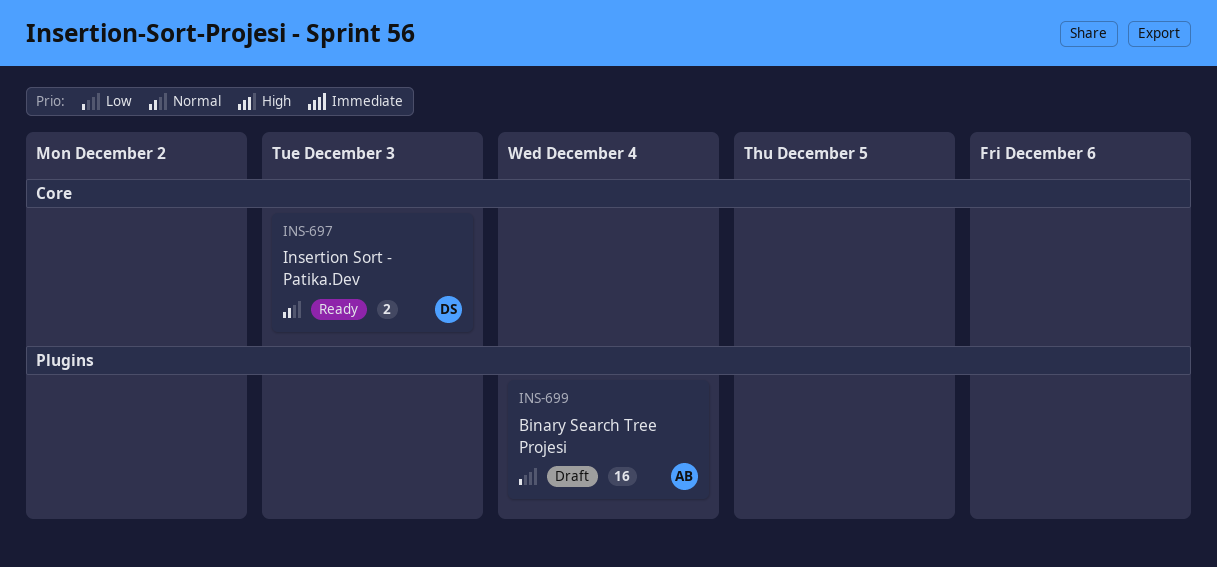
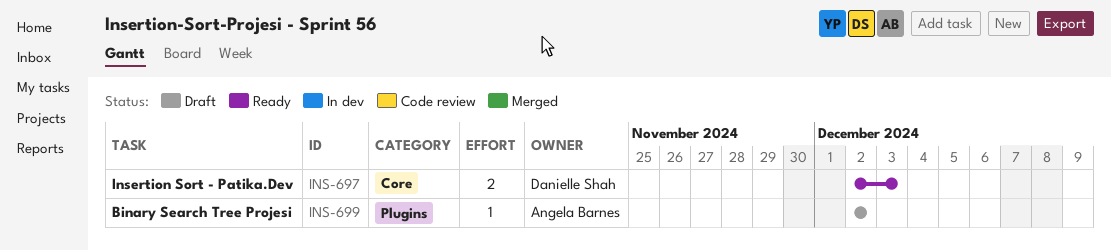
INS-699, estimate: 16 -> 1
INS-699, due: Dec 4 -> Dec 2

